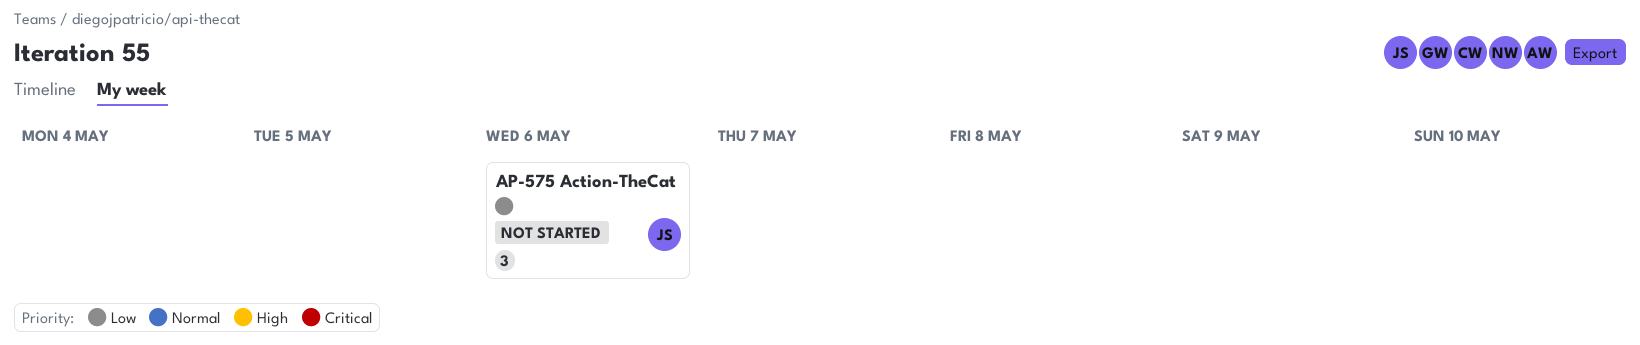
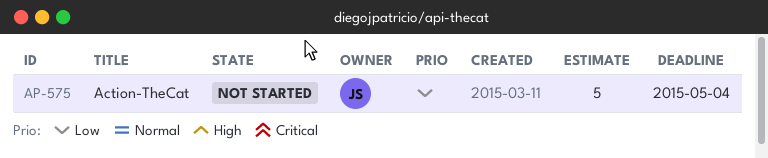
AP-575, estimate: 3 -> 5
AP-575, due: May 6 -> May 4

